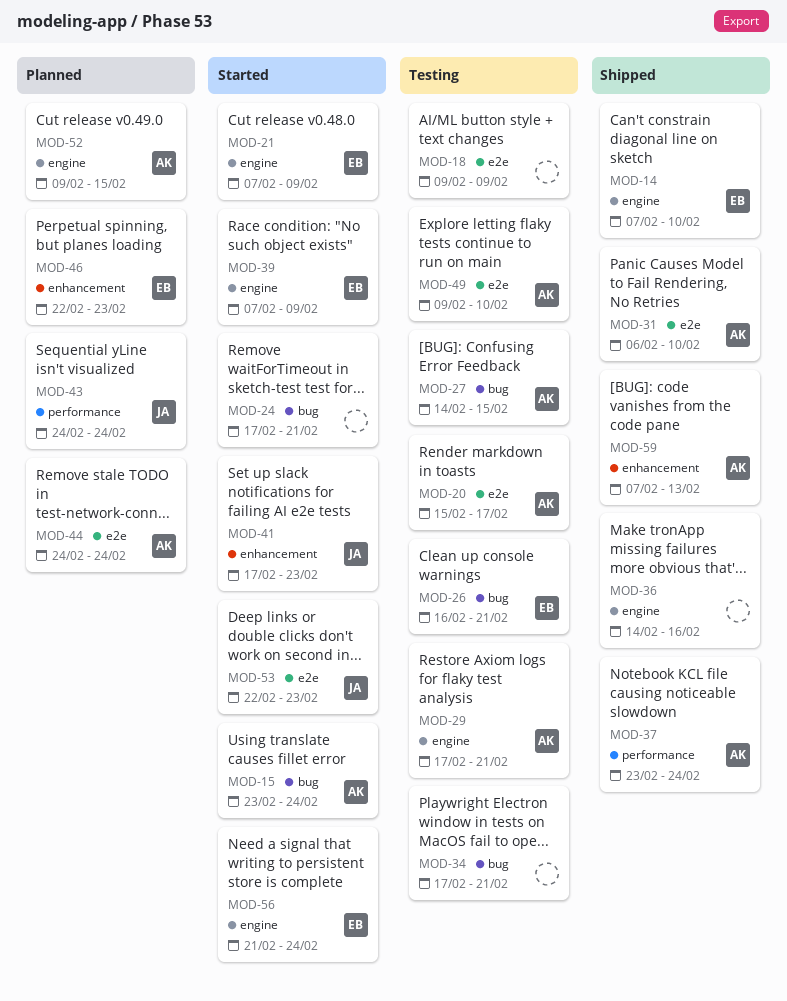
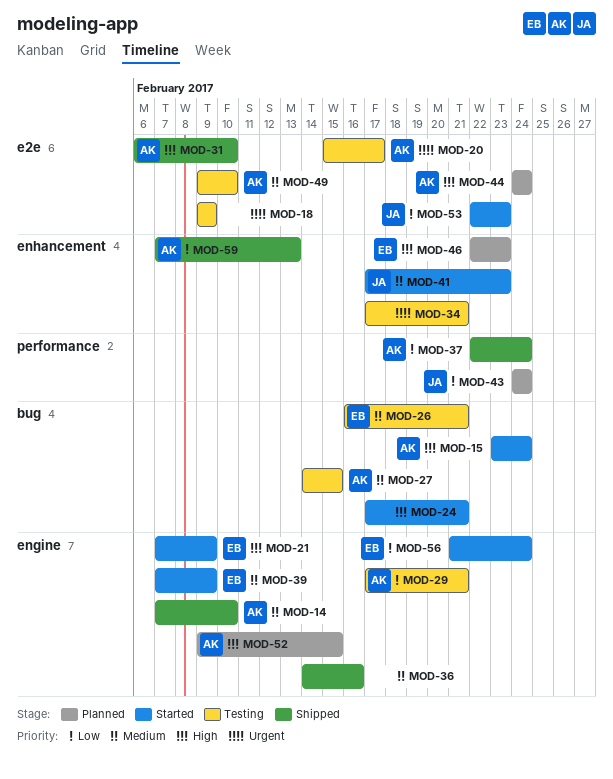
MOD-14, owner: EB -> AK
MOD-34, label: bug -> enhancement
MOD-37, start: Feb 23 -> Feb 22

